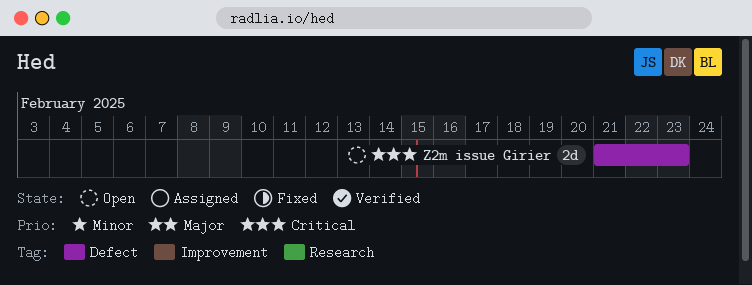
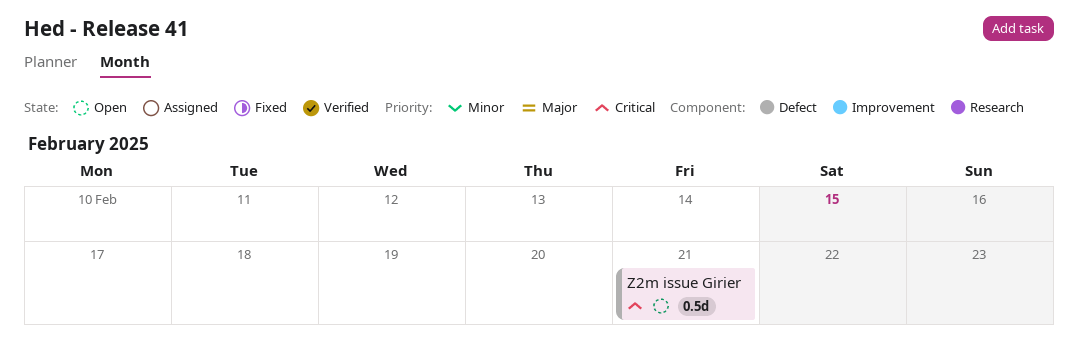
Z2m issue Girier, estimate: 2d -> 0.5d
Z2m issue Girier, due: Feb 23 -> Feb 21

